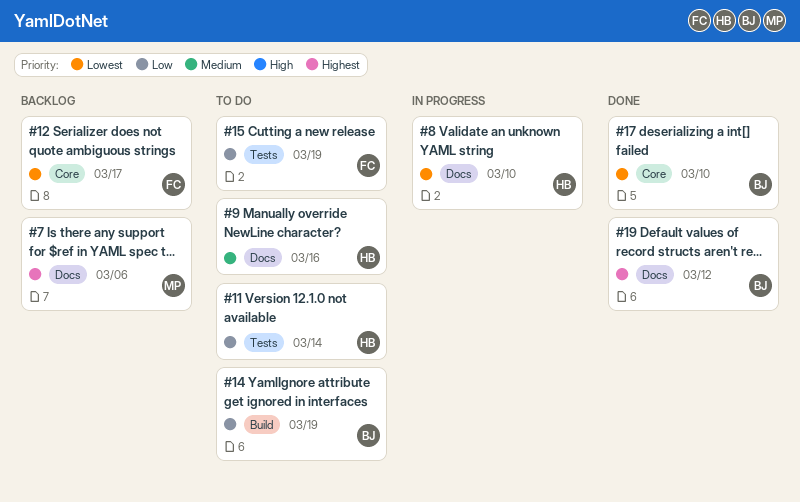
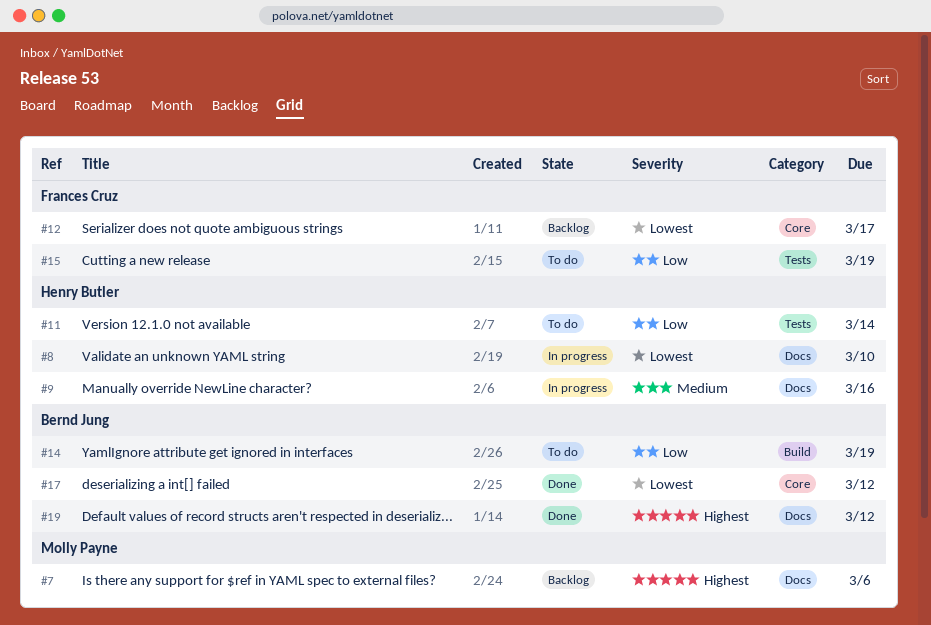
#9, status: To do -> In progress
#17, due: Mar 10 -> Mar 12

